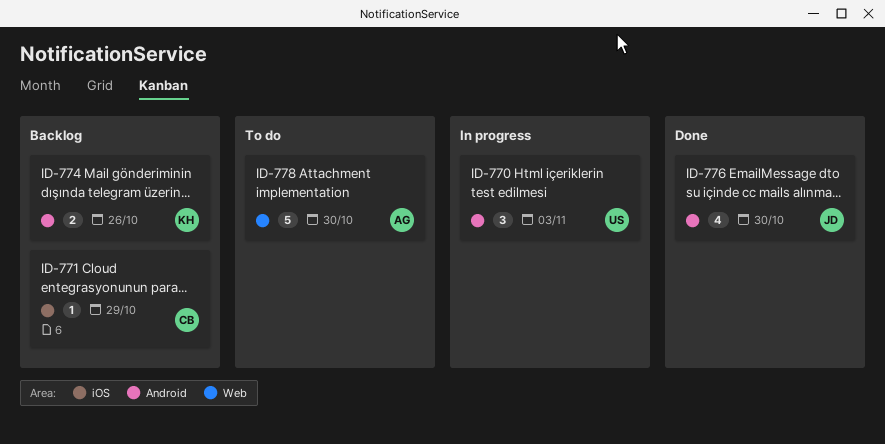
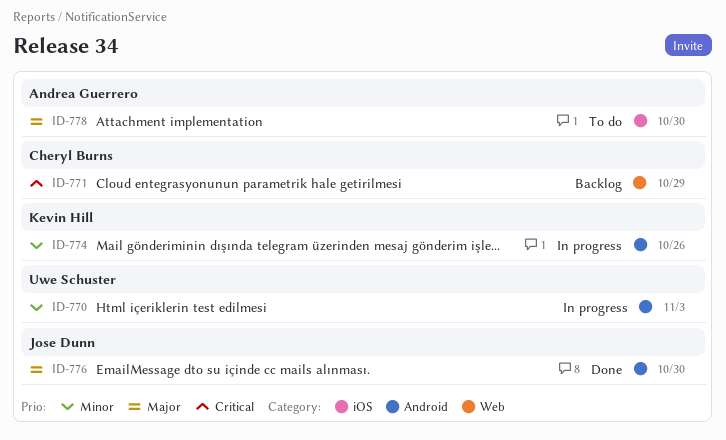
ID-771, label: iOS -> Web
ID-774, status: Backlog -> In progress
ID-778, label: Web -> iOS

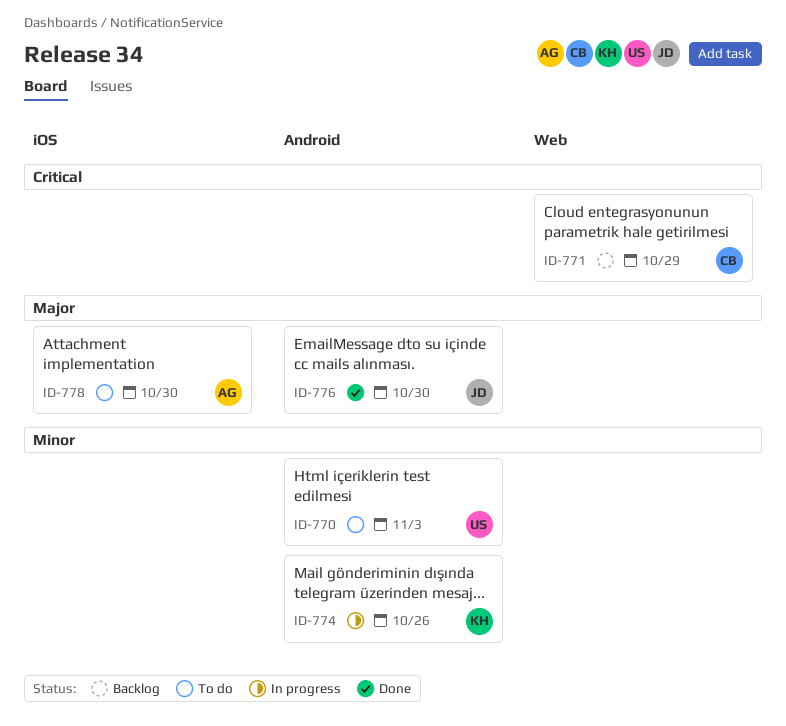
ID-770, status: In progress -> To do

